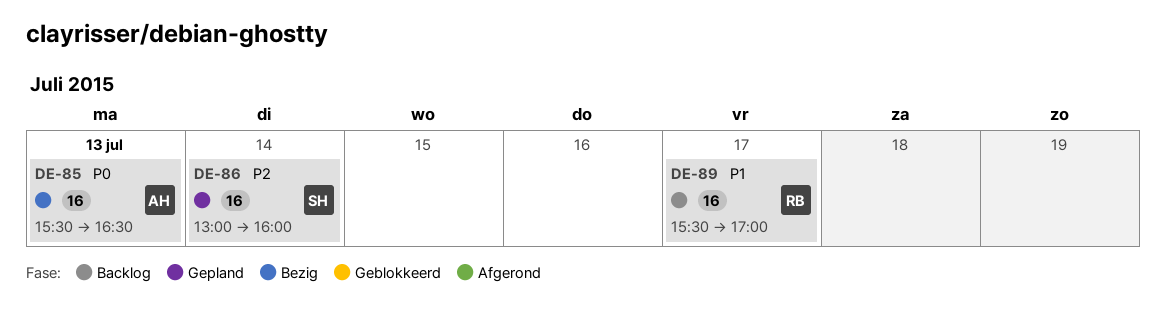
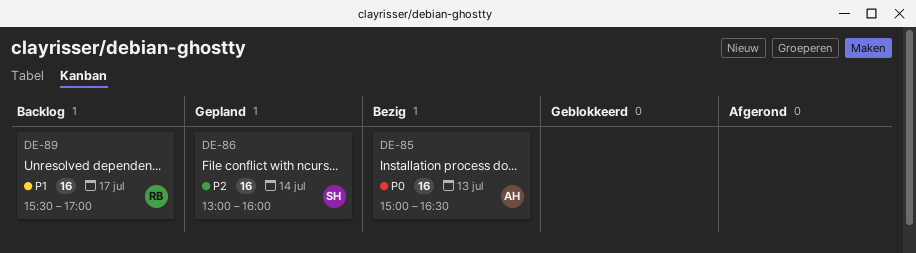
DE-85, begins: 15:30 -> 15:00

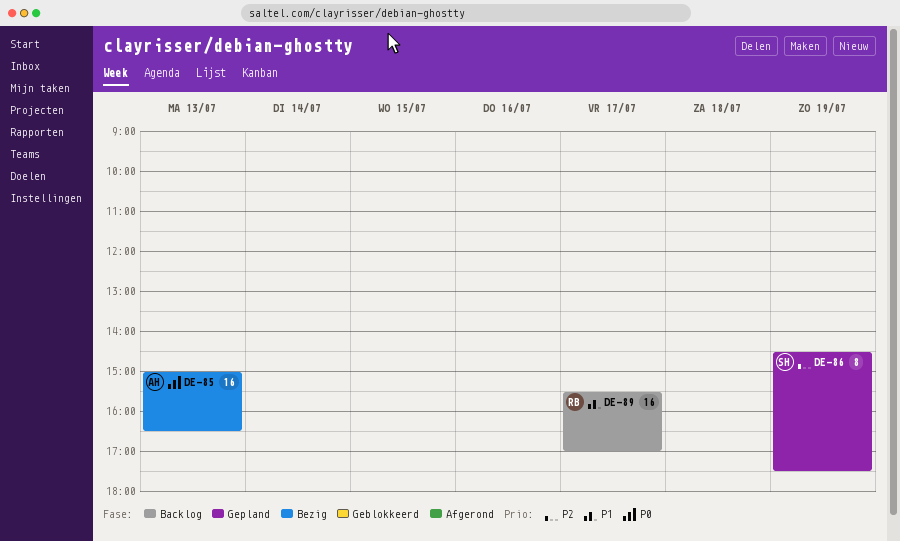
DE-86, estimate: 16 -> 8
DE-86, day: Jul 14 -> Jul 19
DE-86, begins: 13:00 -> 14:30
DE-86, ends: 16:00 -> 17:30

